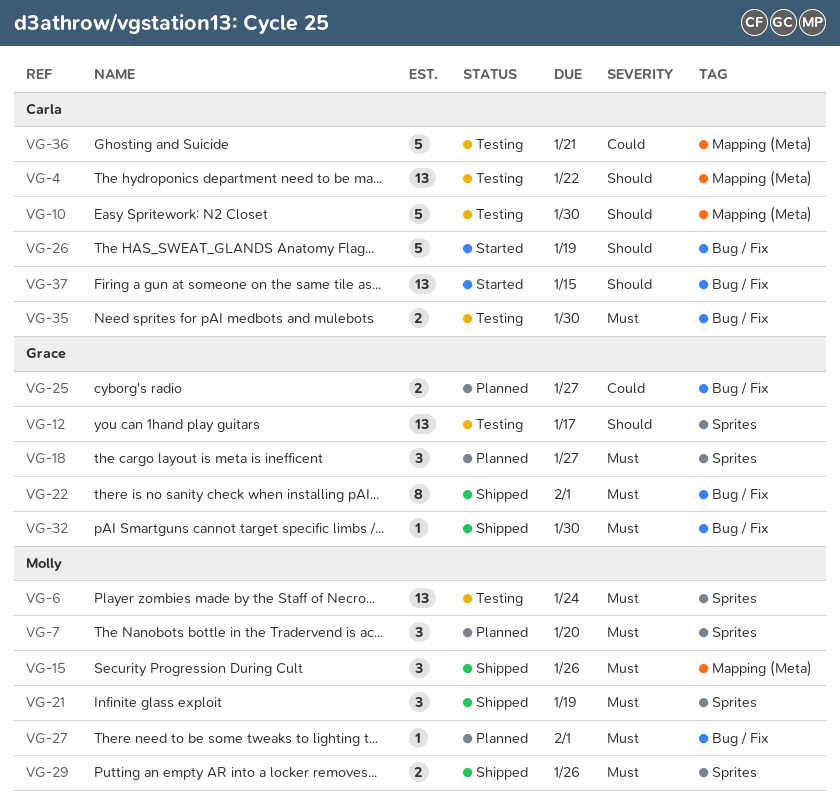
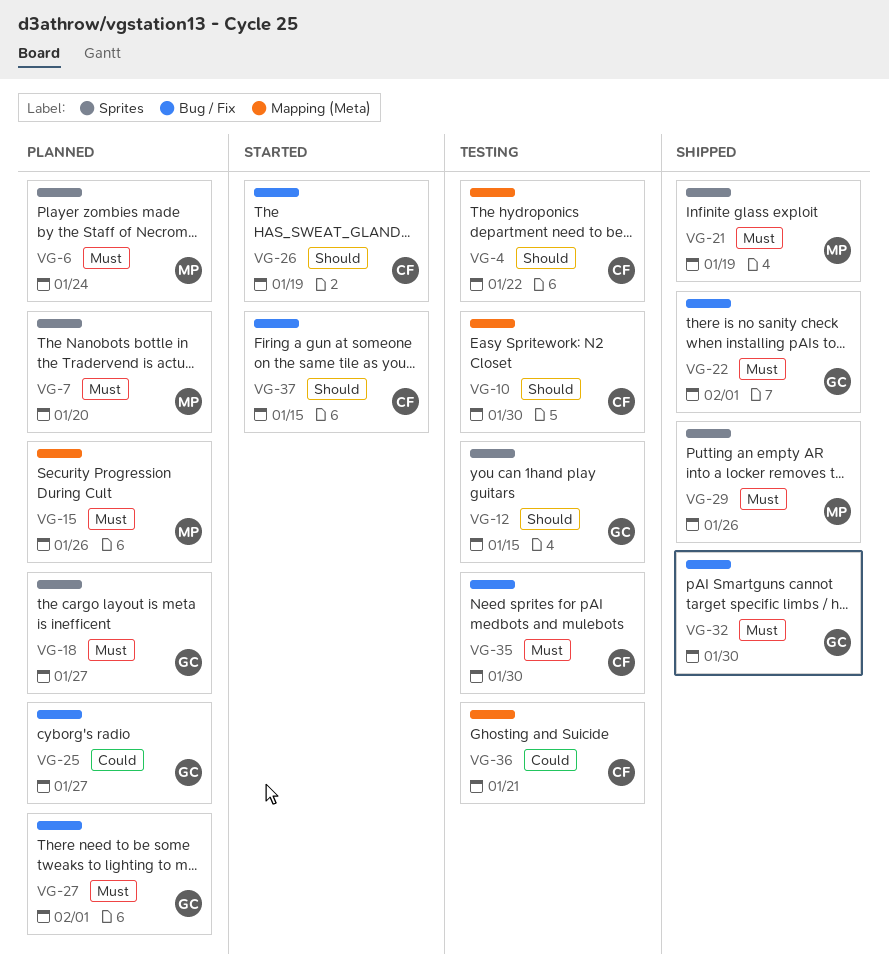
VG-6, status: Testing -> Planned
VG-12, due: Jan 17 -> Jan 15
VG-15, status: Shipped -> Planned
VG-27, owner: Molly -> Grace

